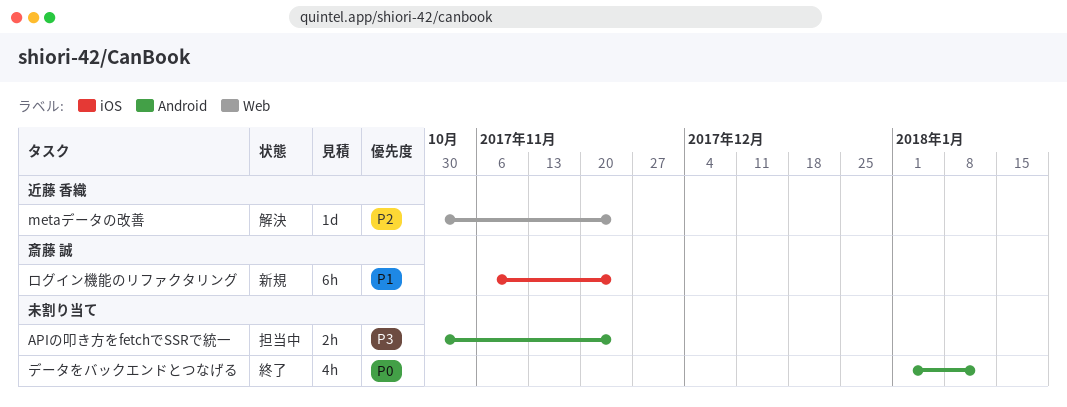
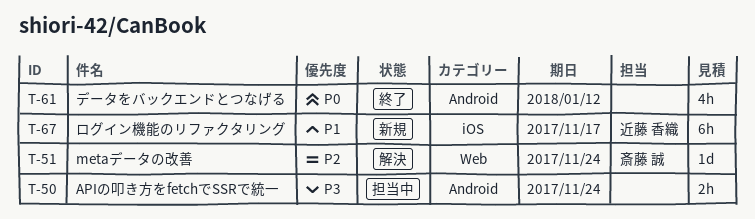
metaデータの改善, owner: 近藤 香織 -> 斎藤 誠
ログイン機能のリファクタリング, owner: 斎藤 誠 -> 近藤 香織
ログイン機能のリファクタリング, due: Nov 24 -> Nov 17

